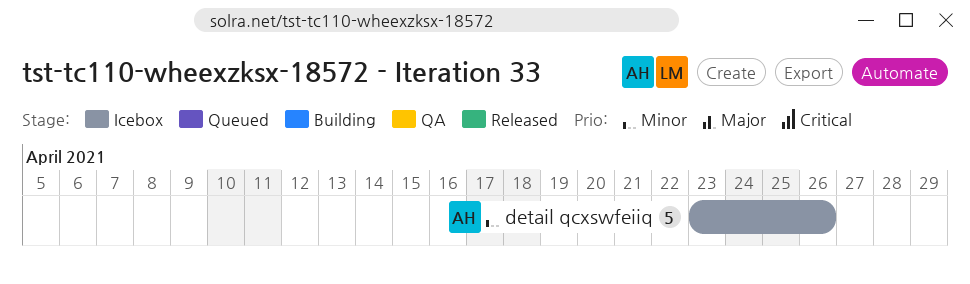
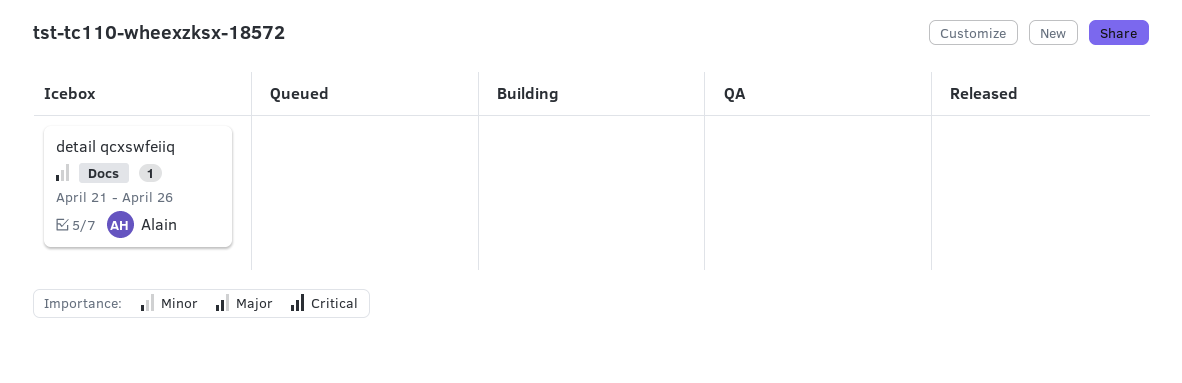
detail qcxswfeiiq, estimate: 5 -> 1
detail qcxswfeiiq, start: Apr 23 -> Apr 21

